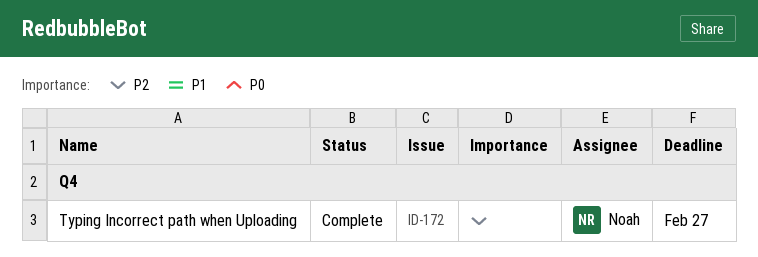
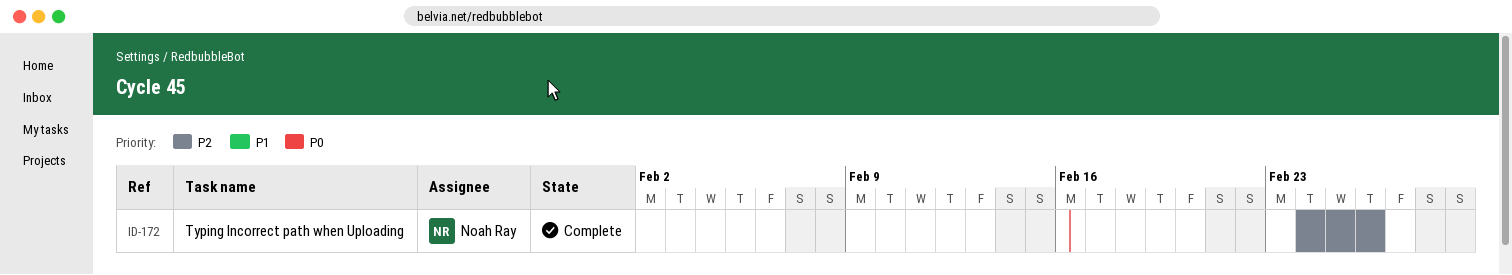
ID-172, due: Feb 27 -> Feb 26

